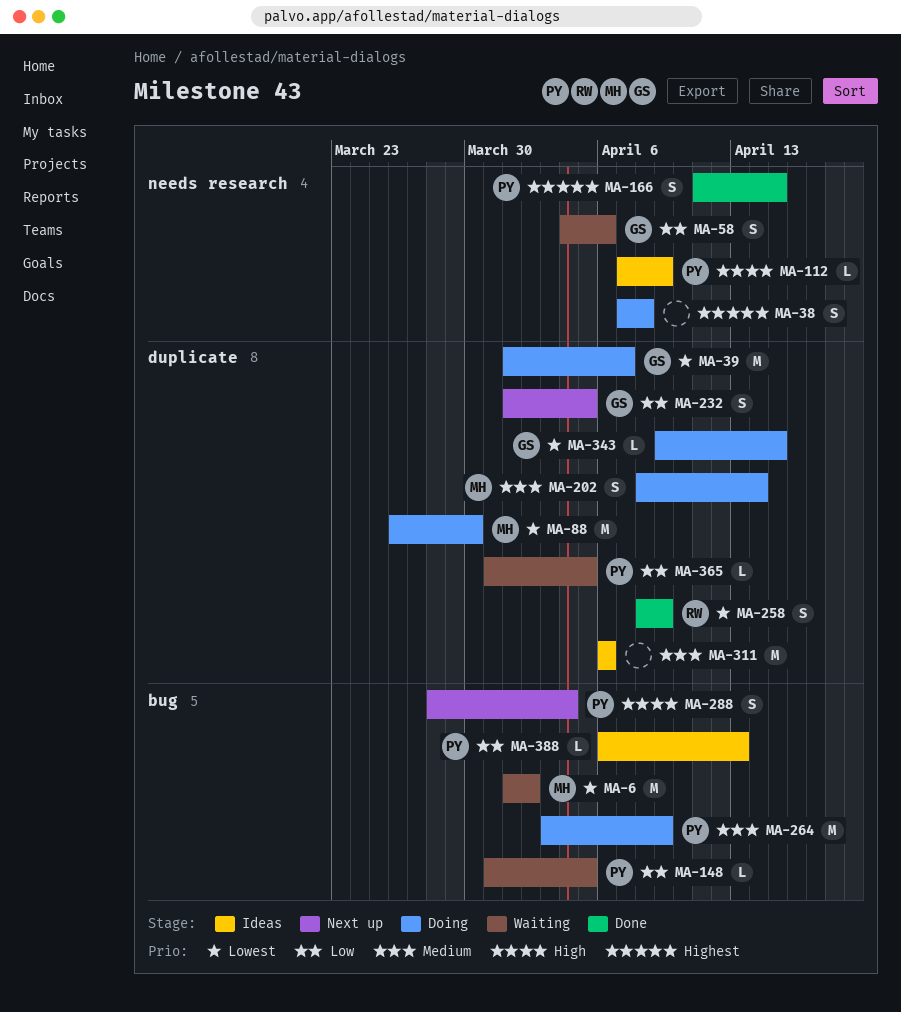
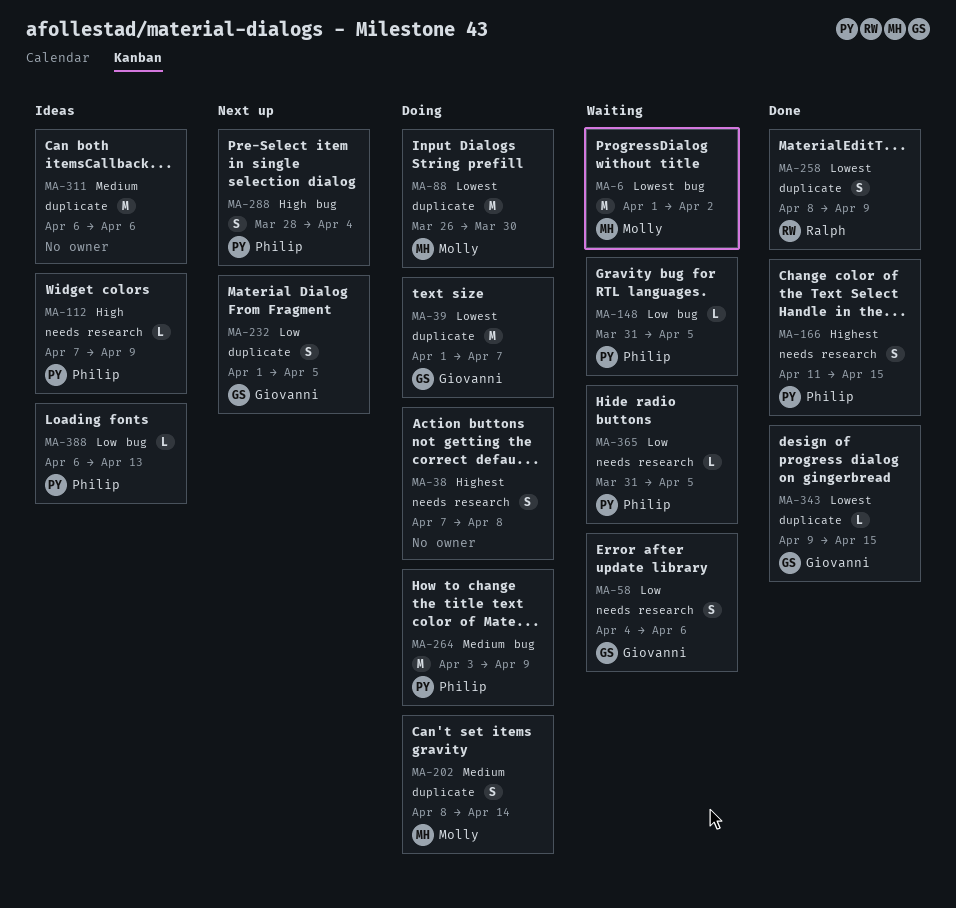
MA-343, status: Doing -> Done
MA-365, label: duplicate -> needs research

